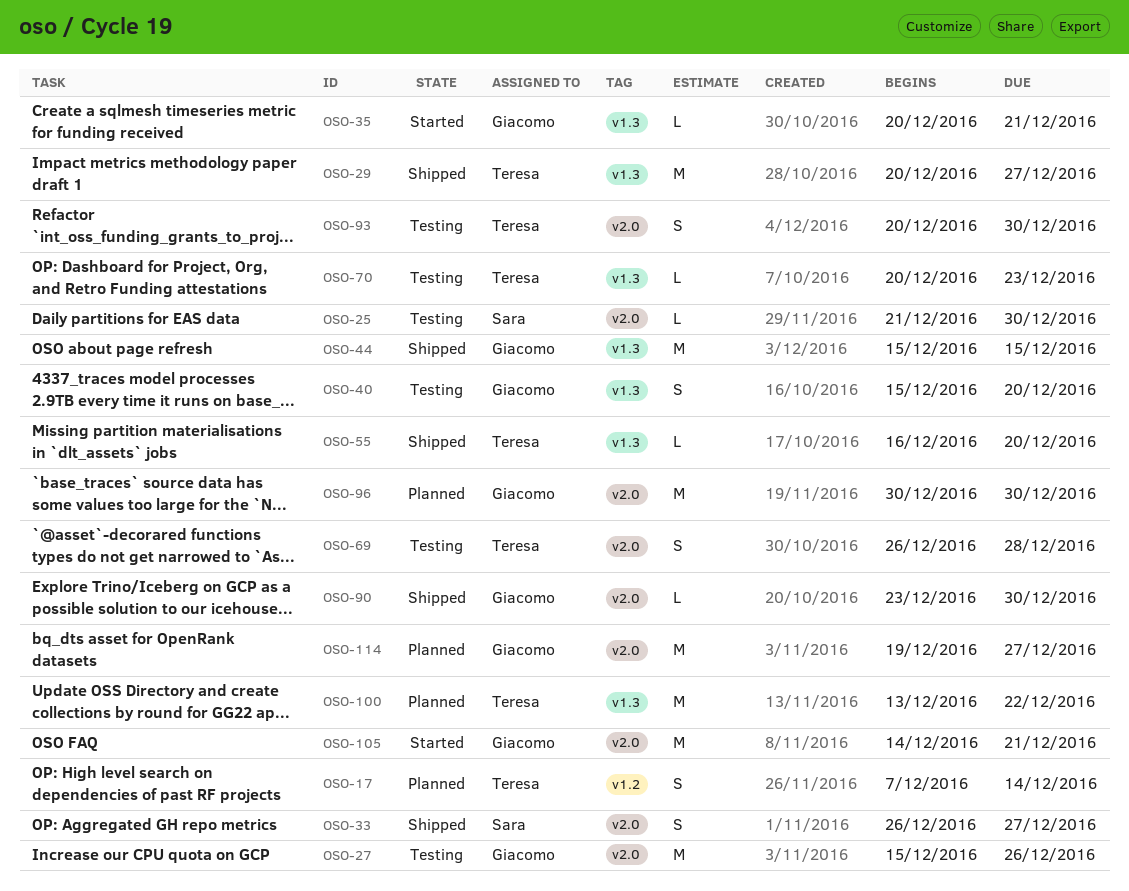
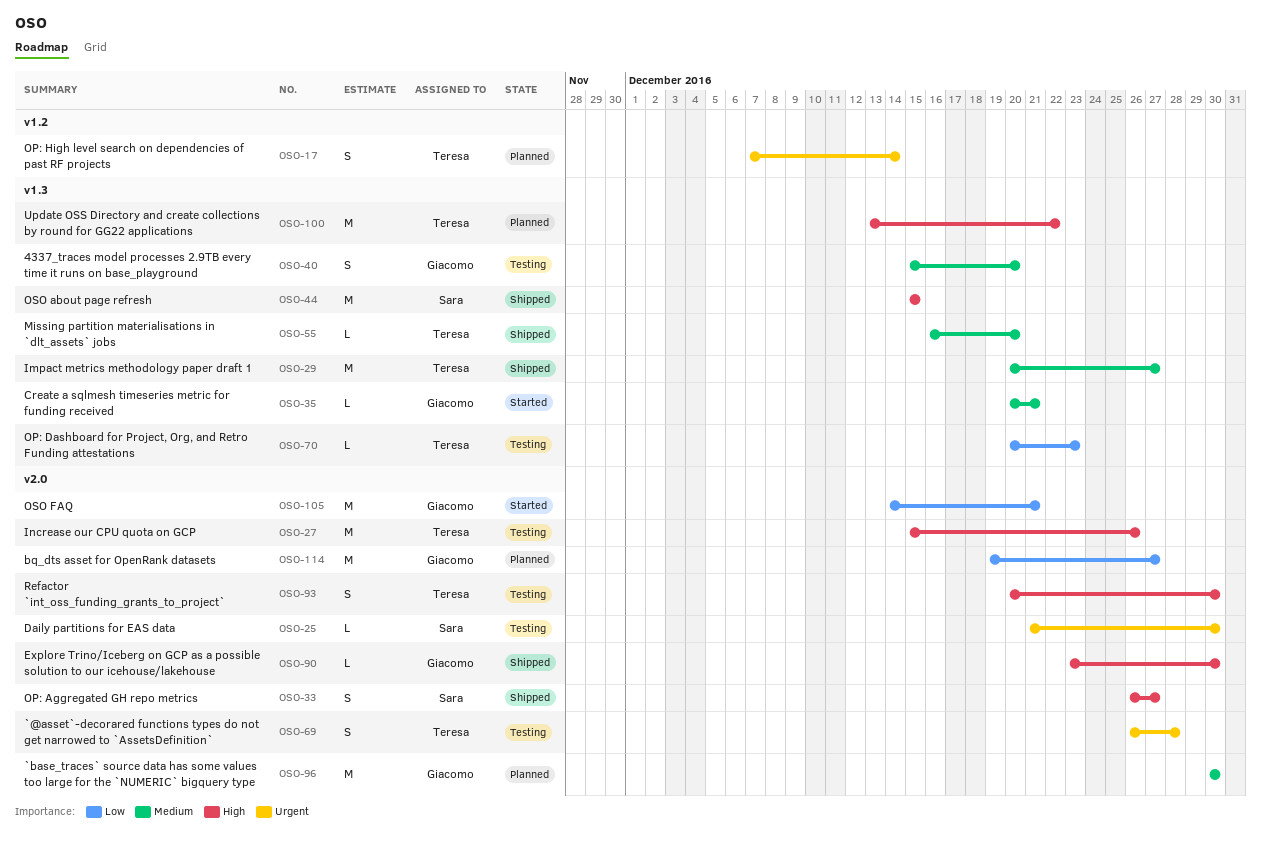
OSO-27, owner: Giacomo -> Teresa
OSO-44, owner: Giacomo -> Sara

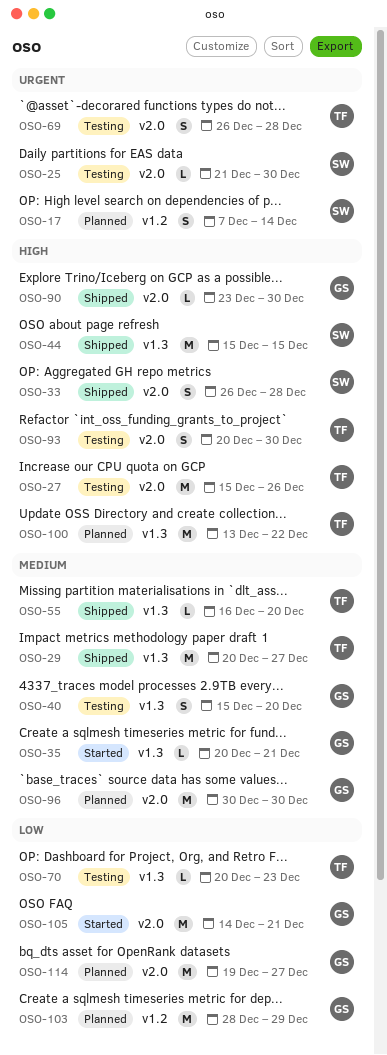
OSO-17, owner: Teresa -> Sara
OSO-33, due: Dec 27 -> Dec 28
OSO-103: none -> present

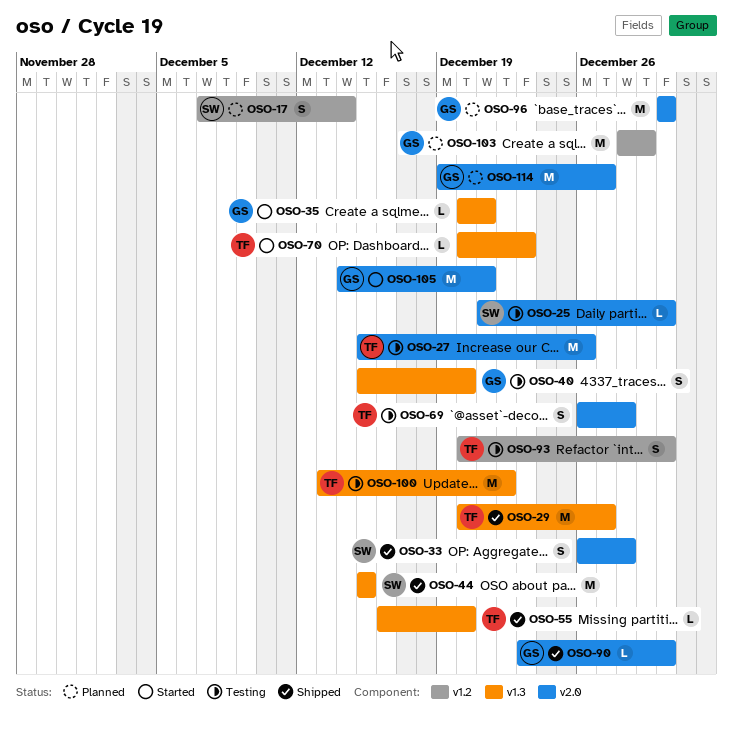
OSO-70, status: Testing -> Started
OSO-93, label: v2.0 -> v1.2
OSO-100, status: Planned -> Testing

